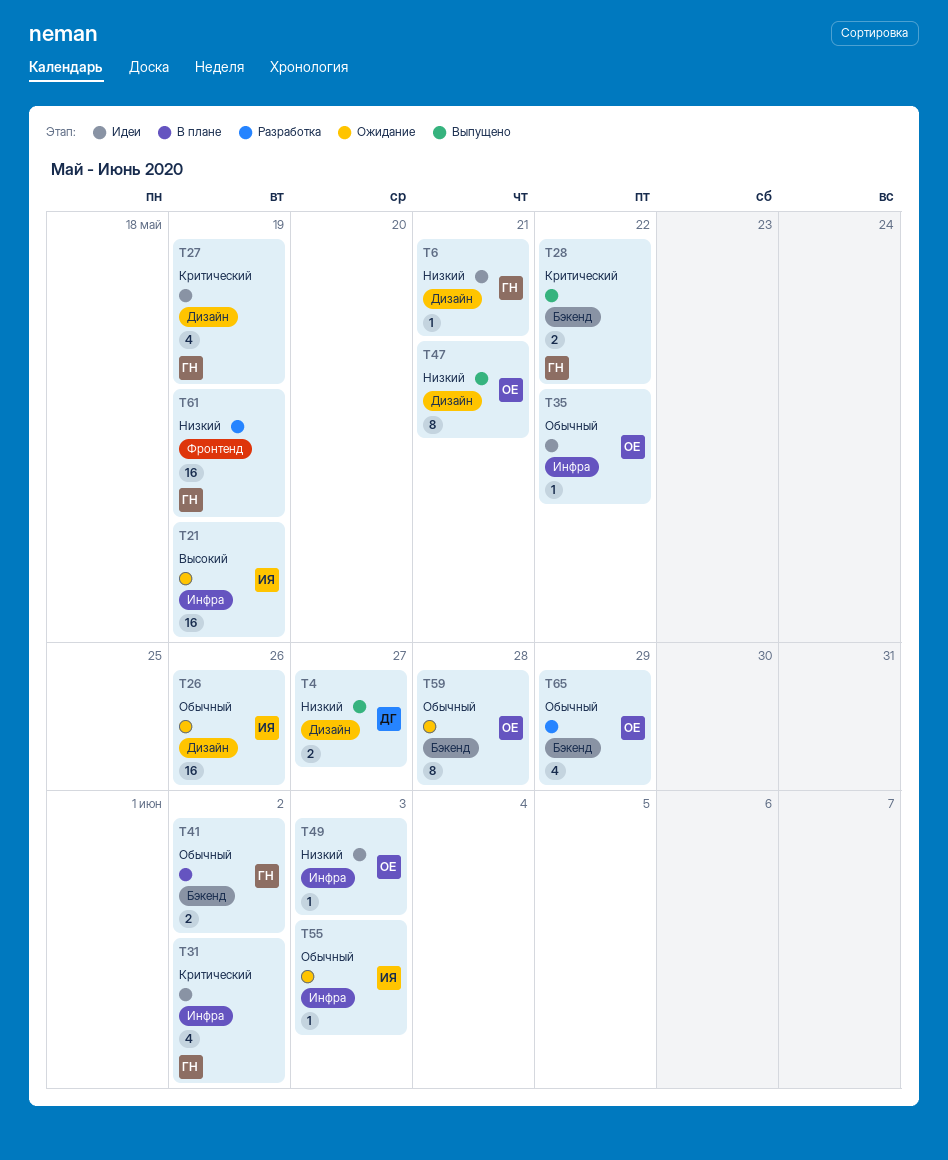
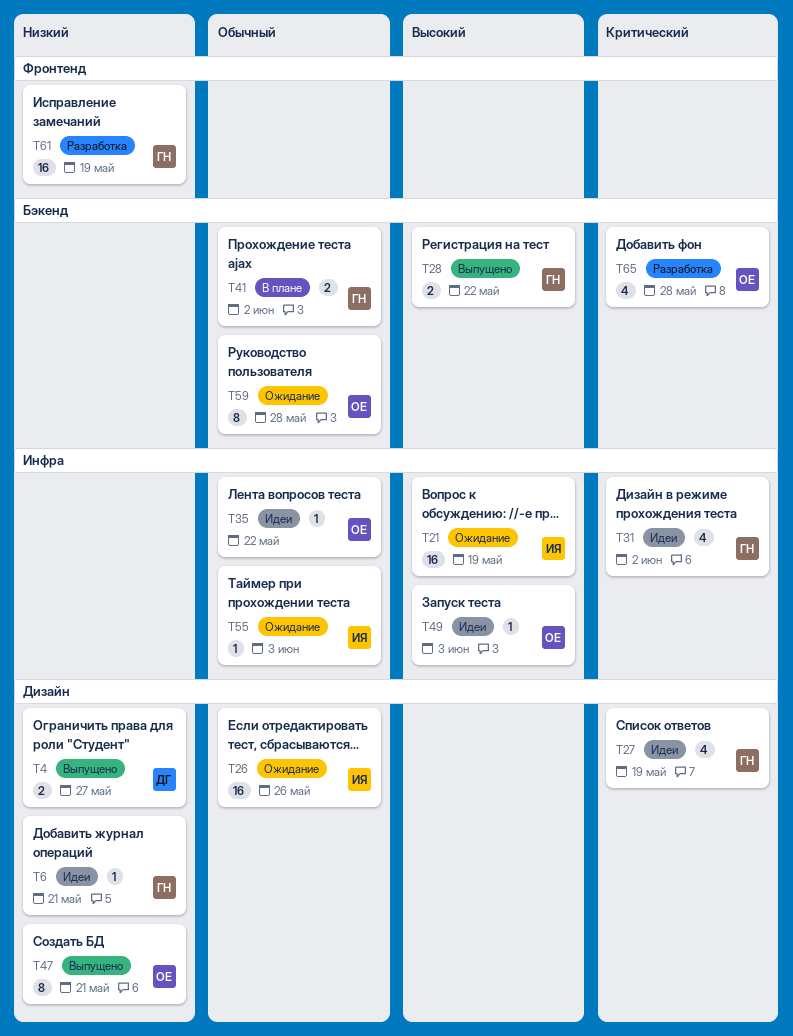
T28, priority: Критический -> Высокий
T49, priority: Низкий -> Высокий
T65, priority: Обычный -> Критический
T65, due: May 29 -> May 28

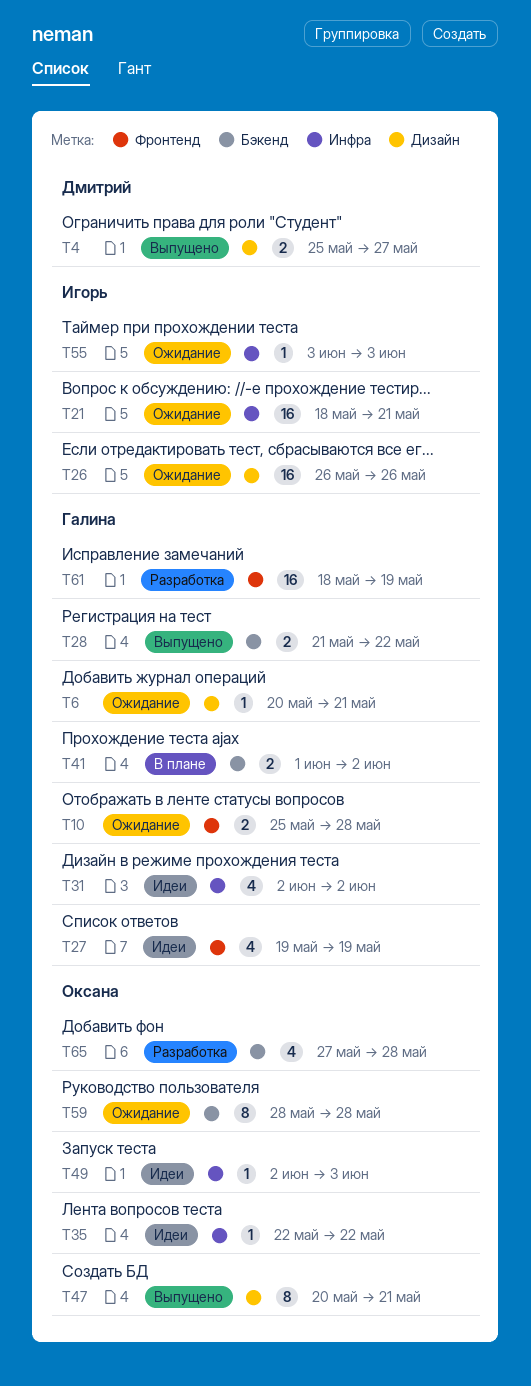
T6, status: Идеи -> Ожидание
T10: none -> present
T21, due: May 19 -> May 21
T27, label: Дизайн -> Фронтенд

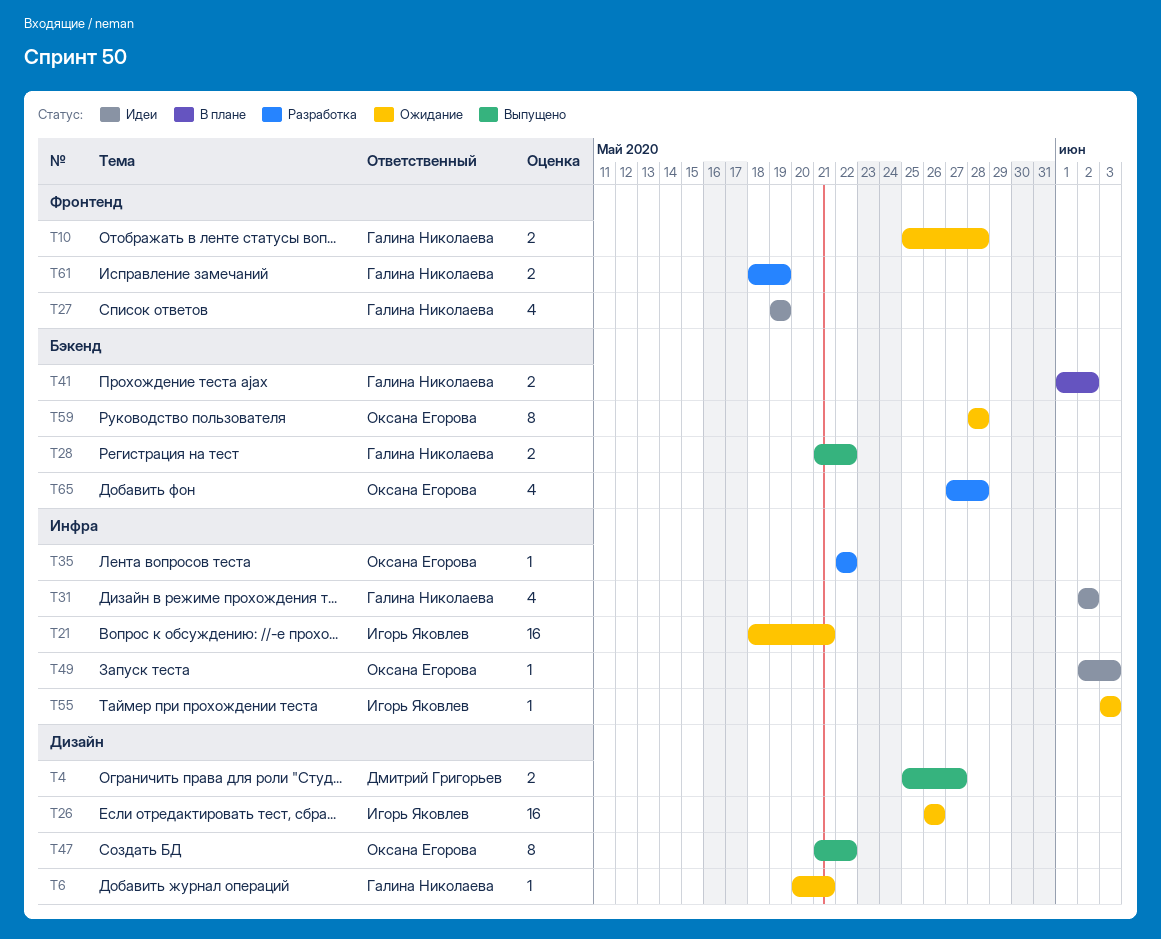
T35, status: Идеи -> Разработка
T47, start: May 20 -> May 21
T47, due: May 21 -> May 22
T61, estimate: 16 -> 2

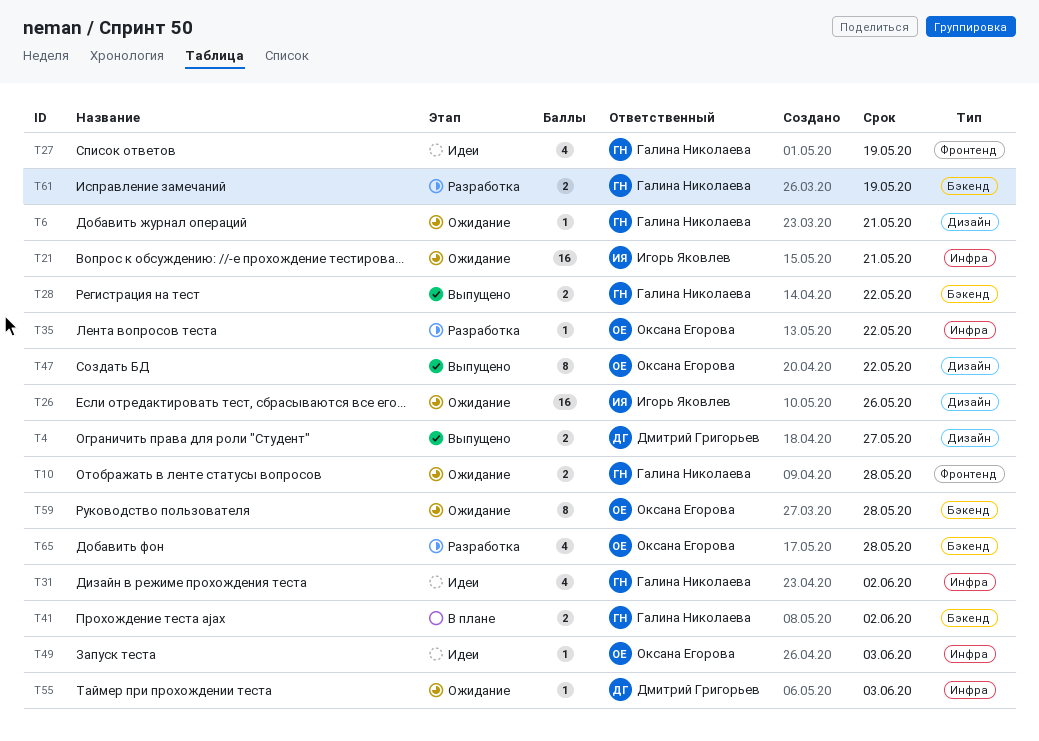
T55, owner: Игорь Яковлев -> Дмитрий Григорьев
T61, label: Фронтенд -> Бэкенд

